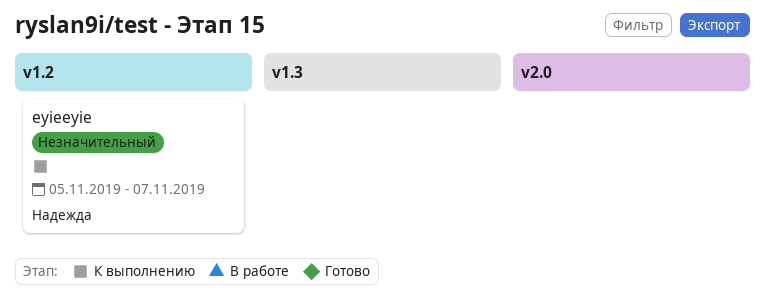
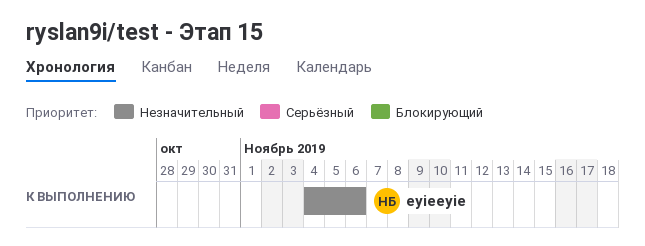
еуіееуіе, start: Nov 5 -> Nov 4
еуіееуіе, due: Nov 7 -> Nov 6

